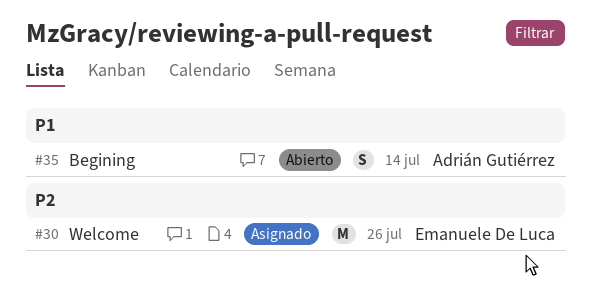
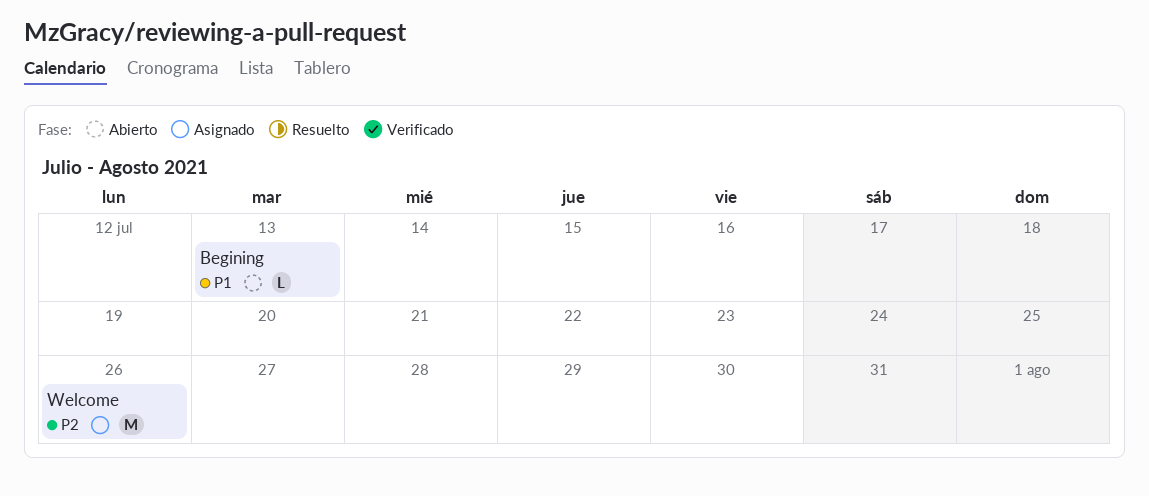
Begining, estimate: S -> L
Begining, due: Jul 14 -> Jul 13

